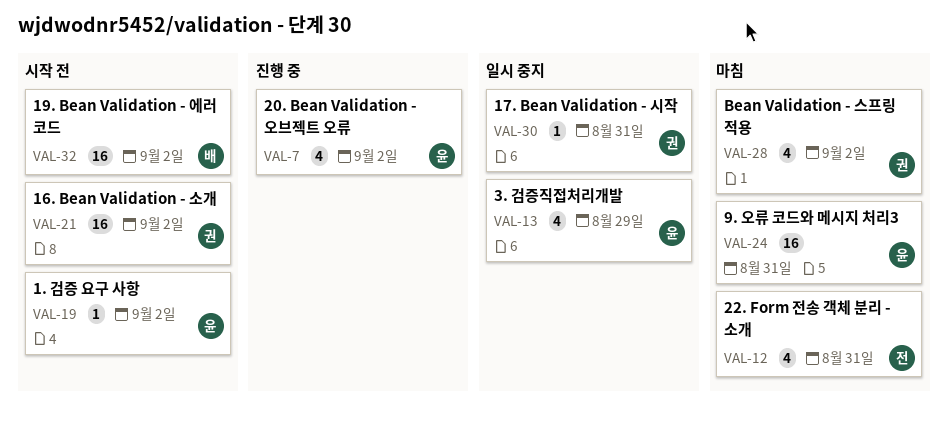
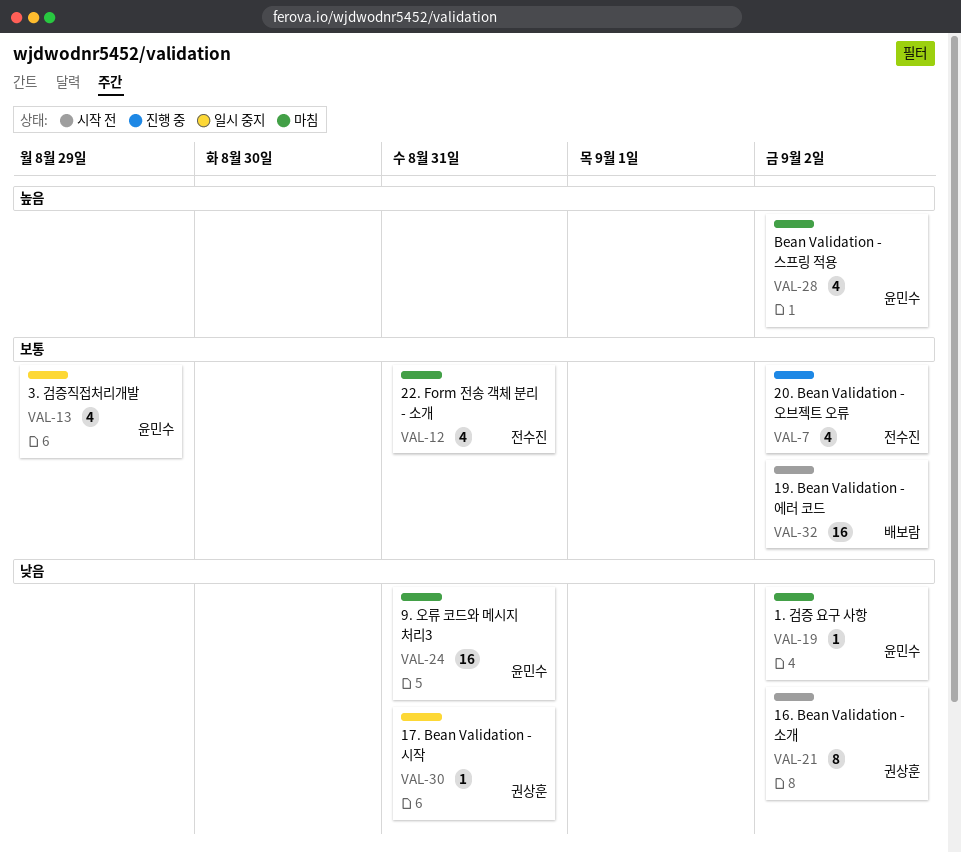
VAL-7, owner: 윤민수 -> 전수진
VAL-19, status: 시작 전 -> 마침
VAL-21, estimate: 16 -> 8
VAL-28, owner: 권상훈 -> 윤민수

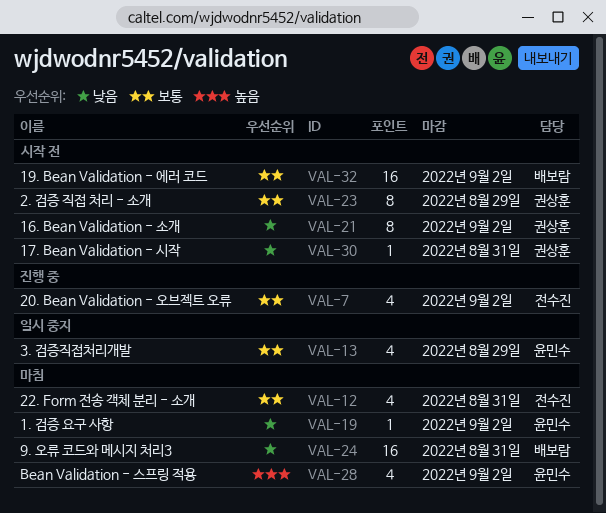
VAL-23: none -> present
VAL-24, owner: 윤민수 -> 배보람
VAL-30, status: 일시 중지 -> 시작 전

